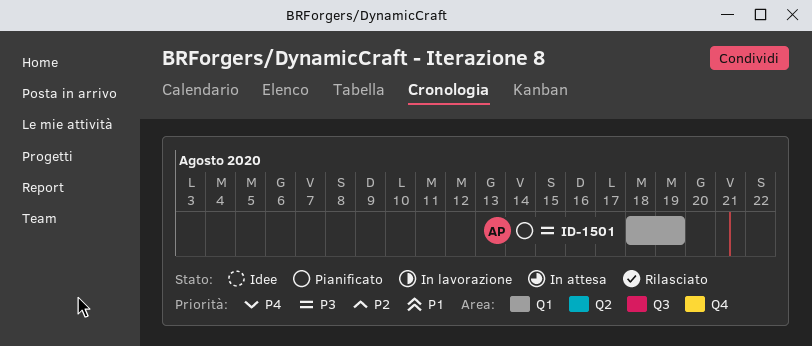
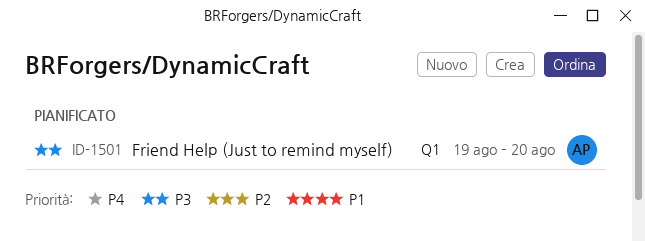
ID-1501, start: Aug 18 -> Aug 19
ID-1501, due: Aug 19 -> Aug 20

